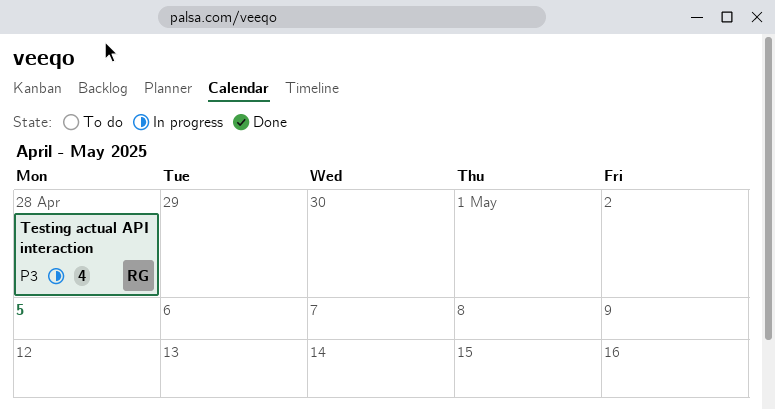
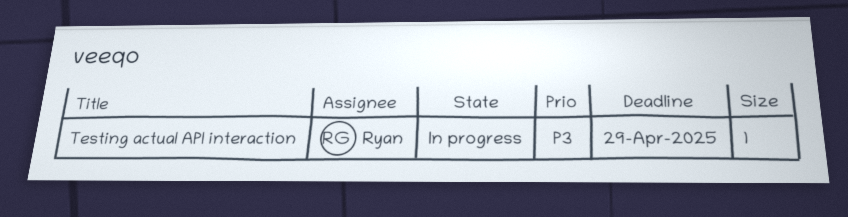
Testing actual API interaction, estimate: 4 -> 1
Testing actual API interaction, due: Apr 28 -> Apr 29

